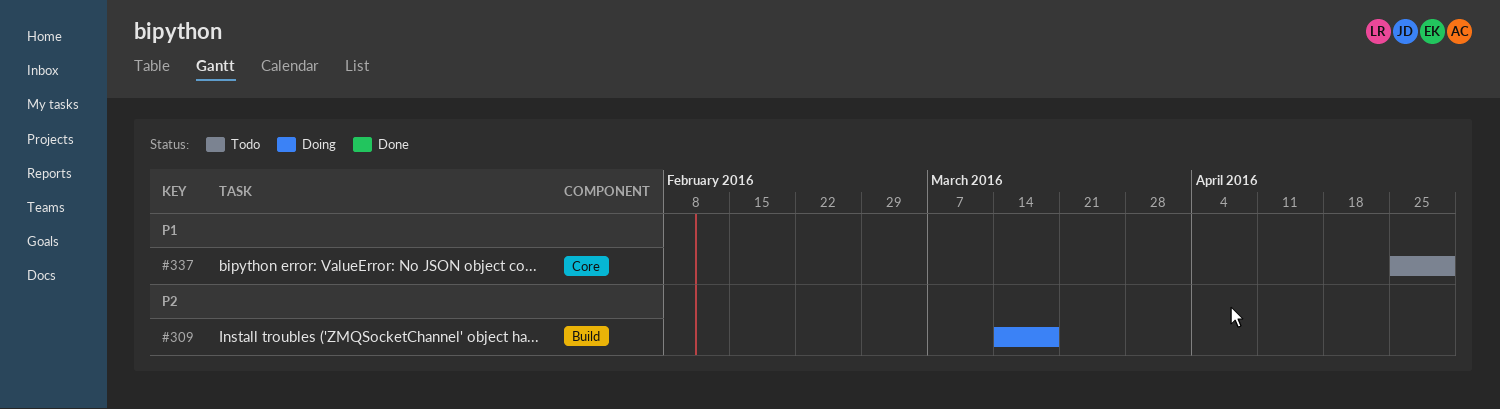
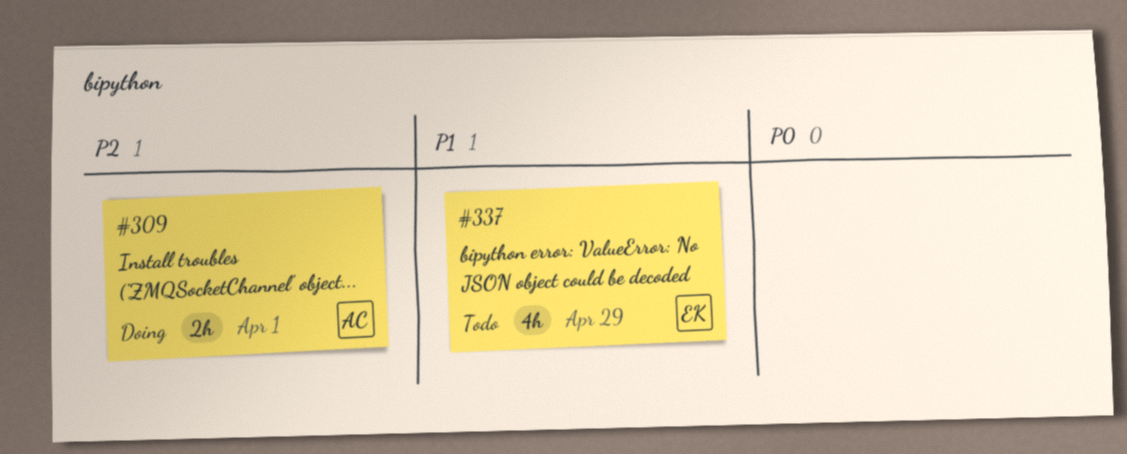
#309, due: Mar 18 -> Apr 1

